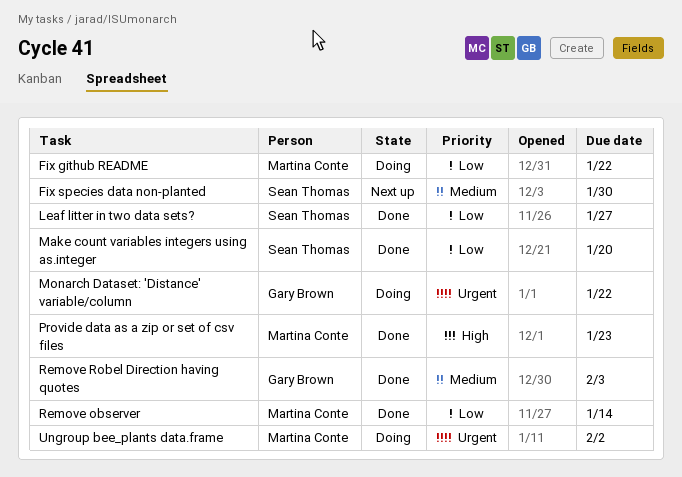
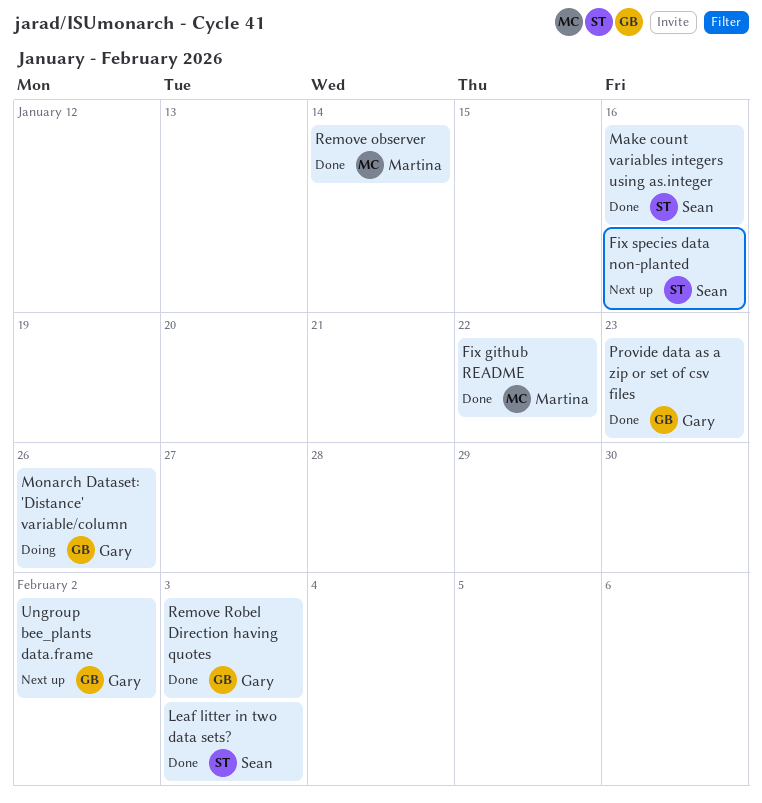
Fix github README, status: Doing -> Done
Fix species data non-planted, due: Jan 30 -> Jan 16
Leaf litter in two data sets?, due: Jan 27 -> Feb 3
Make count variables integers using as.integer, due: Jan 20 -> Jan 16
Monarch Dataset: 'Distance' variable/column, due: Jan 22 -> Jan 26
Provide data as a zip or set of csv files, owner: Martina Conte -> Gary Brown
Ungroup bee_plants data.frame, status: Doing -> Next up
Ungroup bee_plants data.frame, owner: Martina Conte -> Gary Brown

